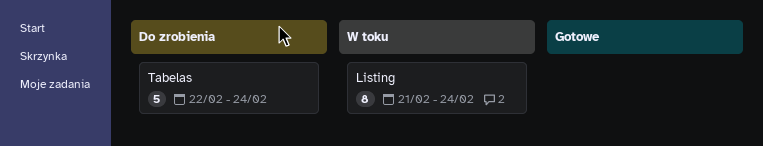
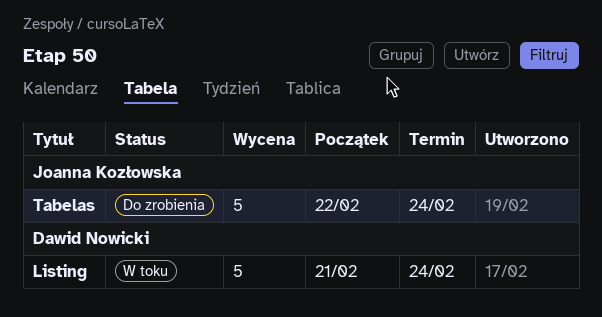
Listing, estimate: 8 -> 5

